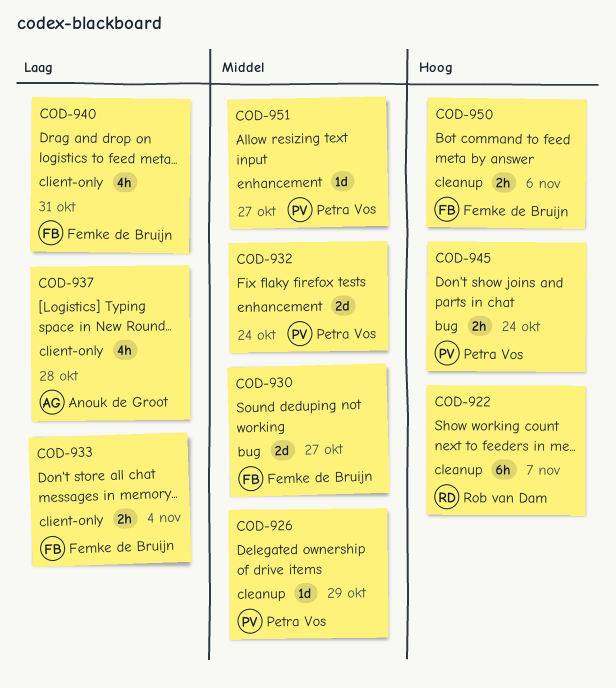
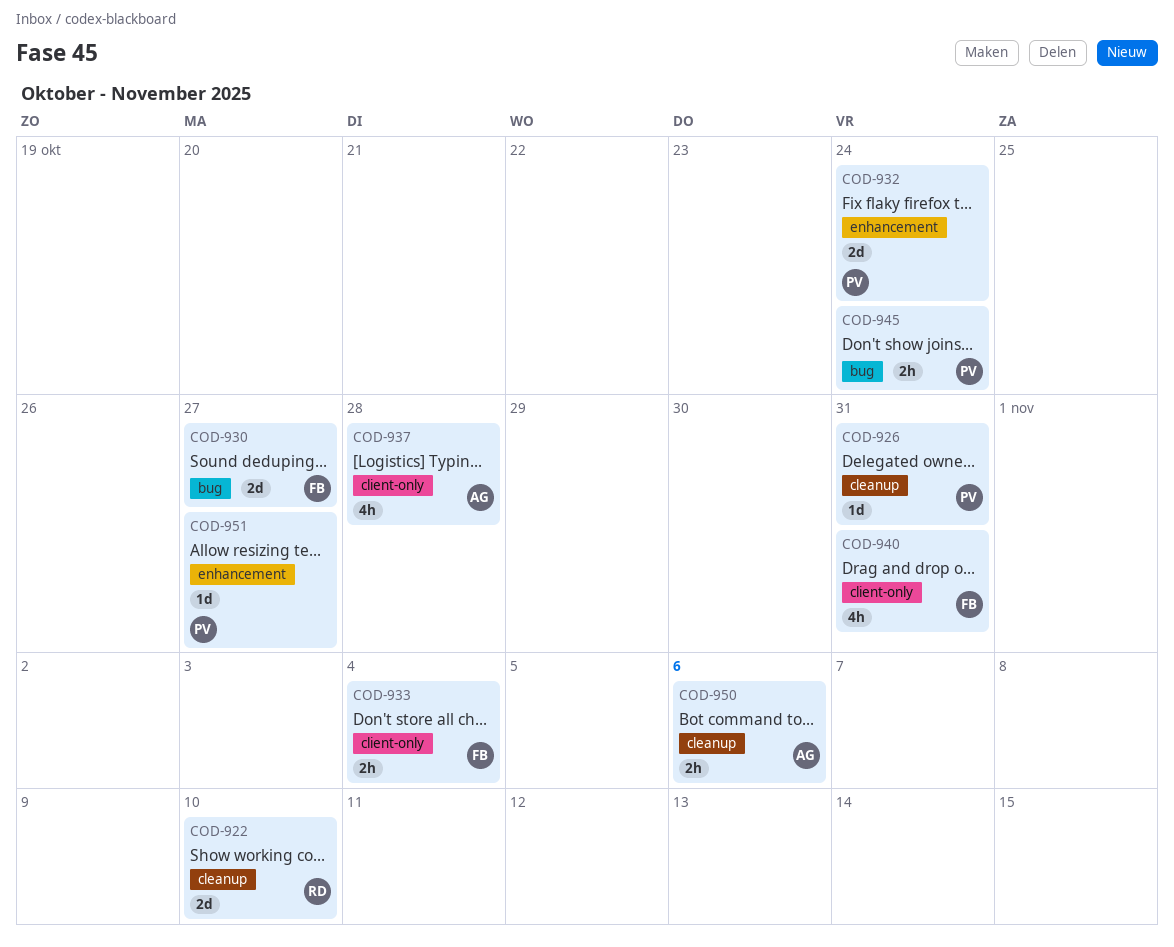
COD-922, estimate: 6h -> 2d
COD-922, due: Nov 7 -> Nov 10
COD-926, due: Oct 29 -> Oct 31
COD-950, owner: Femke de Bruijn -> Anouk de Groot

